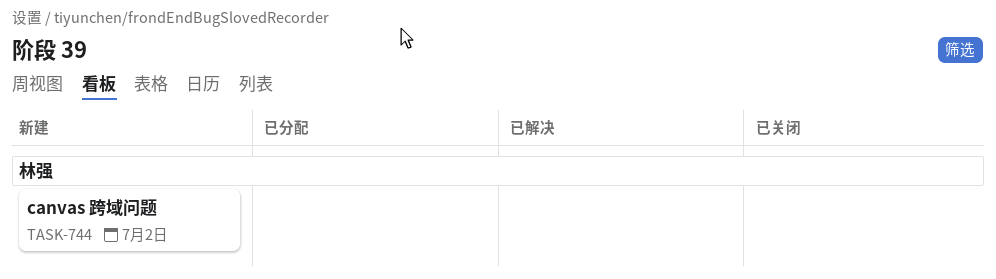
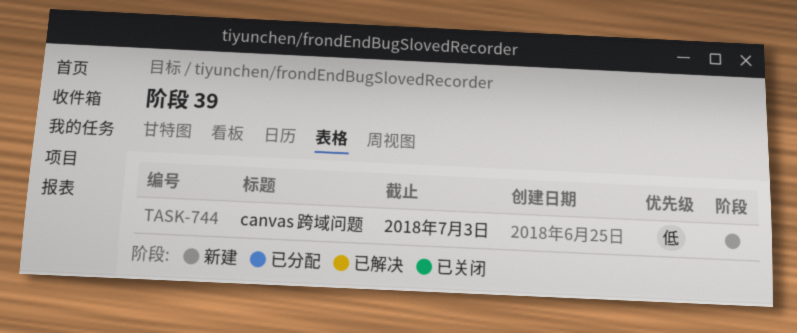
TASK-744, due: Jul 2 -> Jul 3

